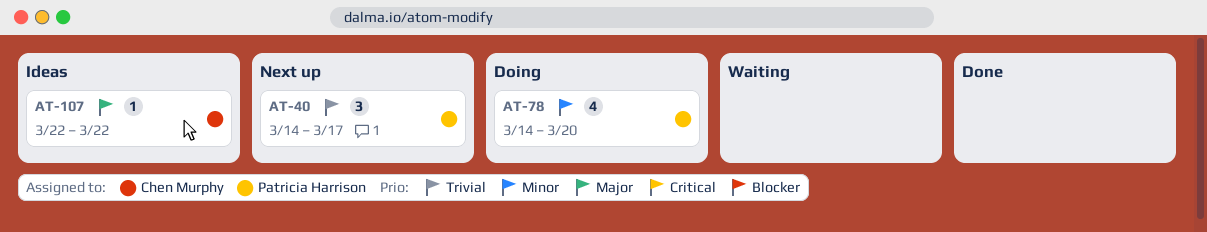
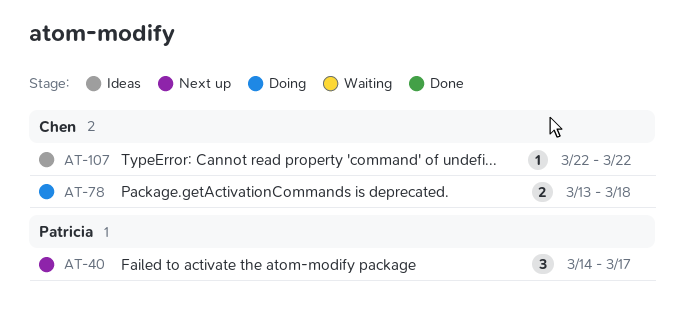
AT-78, owner: Patricia Harrison -> Chen Murphy
AT-78, estimate: 4 -> 2
AT-78, start: Mar 14 -> Mar 13
AT-78, due: Mar 20 -> Mar 18

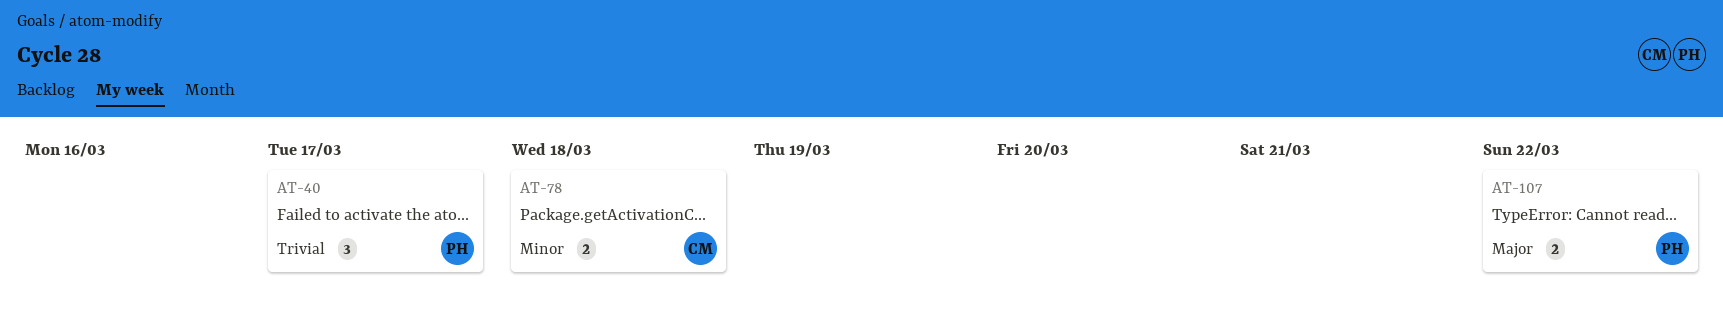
AT-107, owner: Chen -> Patricia
AT-107, estimate: 1 -> 2

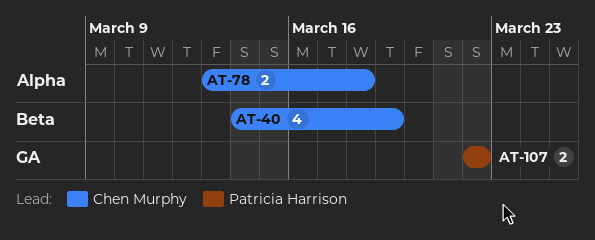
AT-40, owner: Patricia Harrison -> Chen Murphy
AT-40, estimate: 3 -> 4
AT-40, due: Mar 17 -> Mar 19

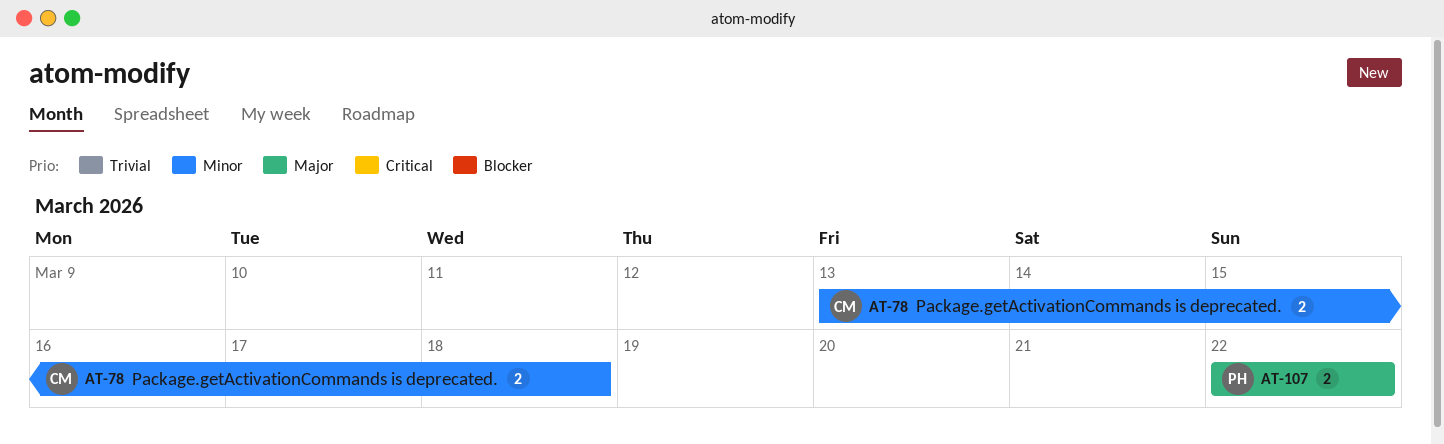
AT-40: present -> none

